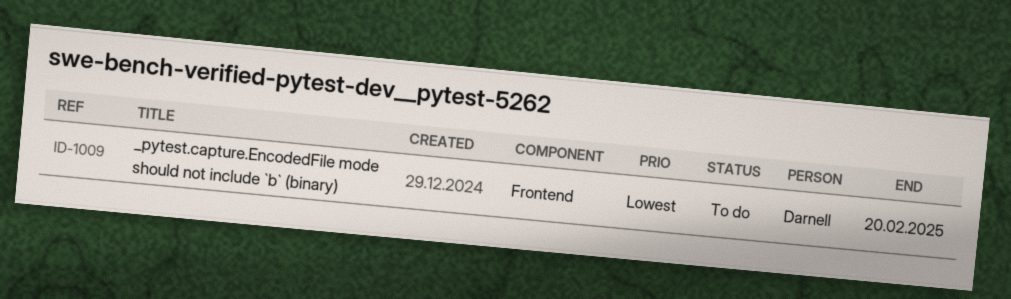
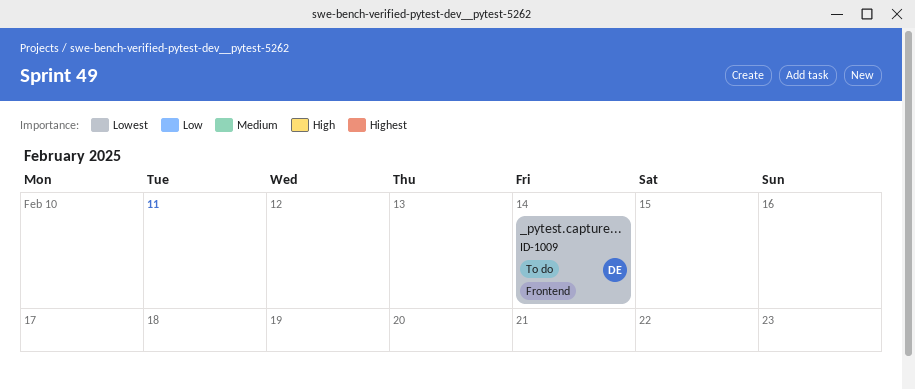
ID-1009, due: Feb 20 -> Feb 14

